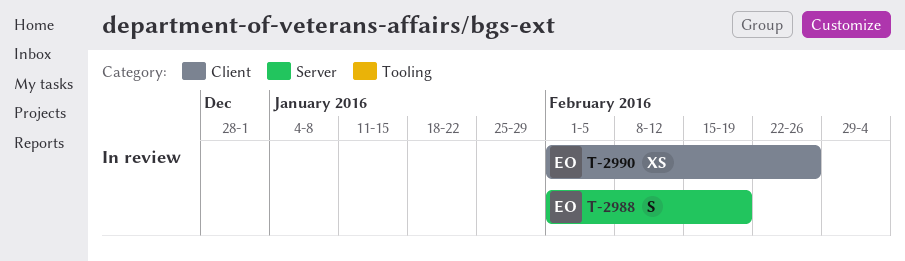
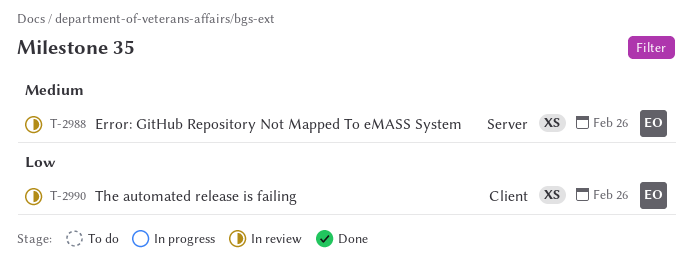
T-2988, estimate: S -> XS
T-2988, due: Feb 19 -> Feb 26

